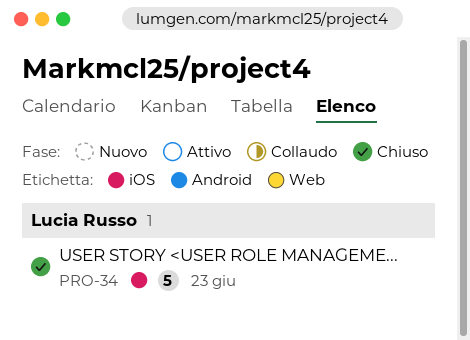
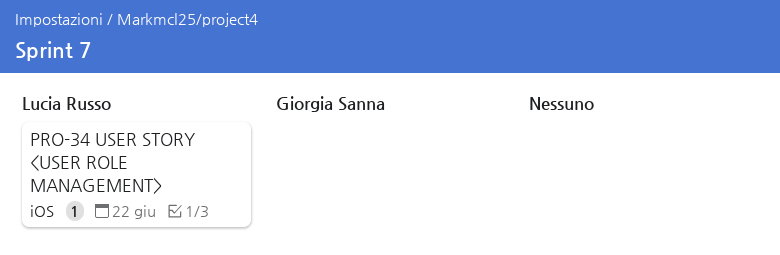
PRO-34, estimate: 5 -> 1
PRO-34, due: Jun 23 -> Jun 22

